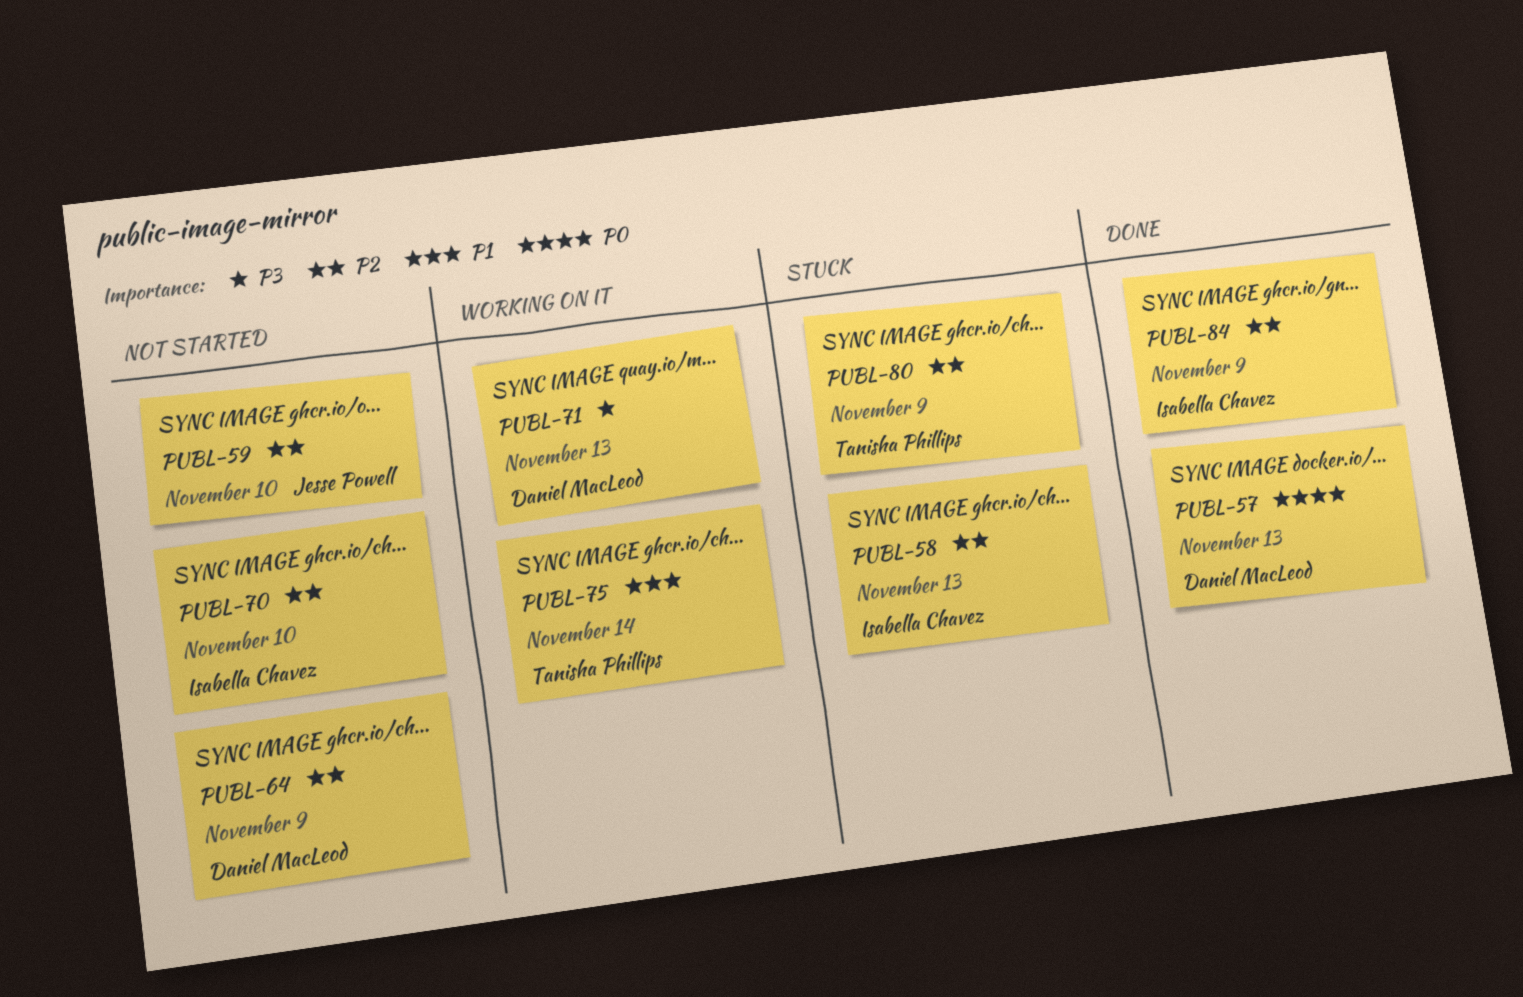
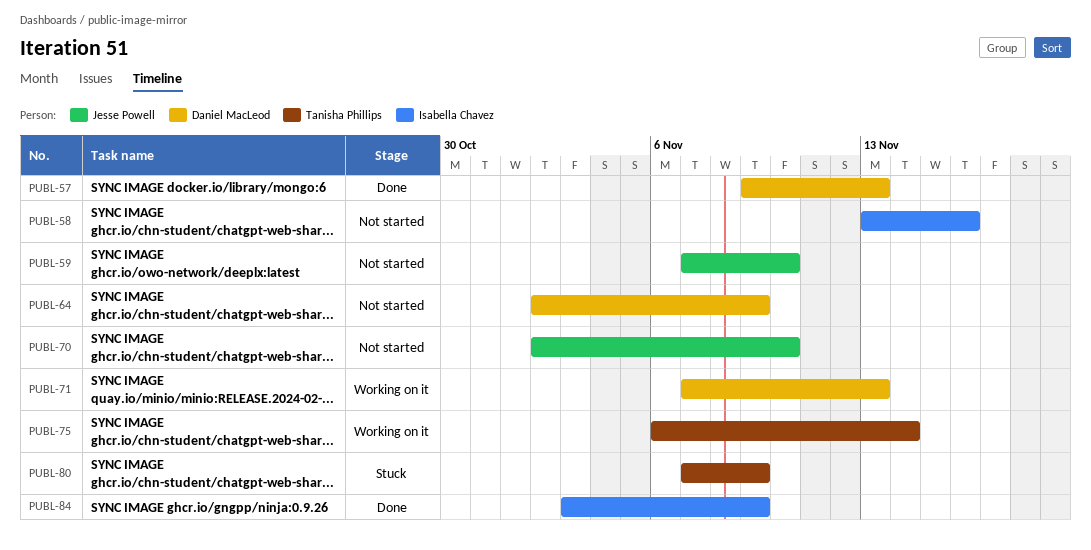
PUBL-58, status: Stuck -> Not started
PUBL-58, due: Nov 13 -> Nov 16
PUBL-70, owner: Isabella Chavez -> Jesse Powell

